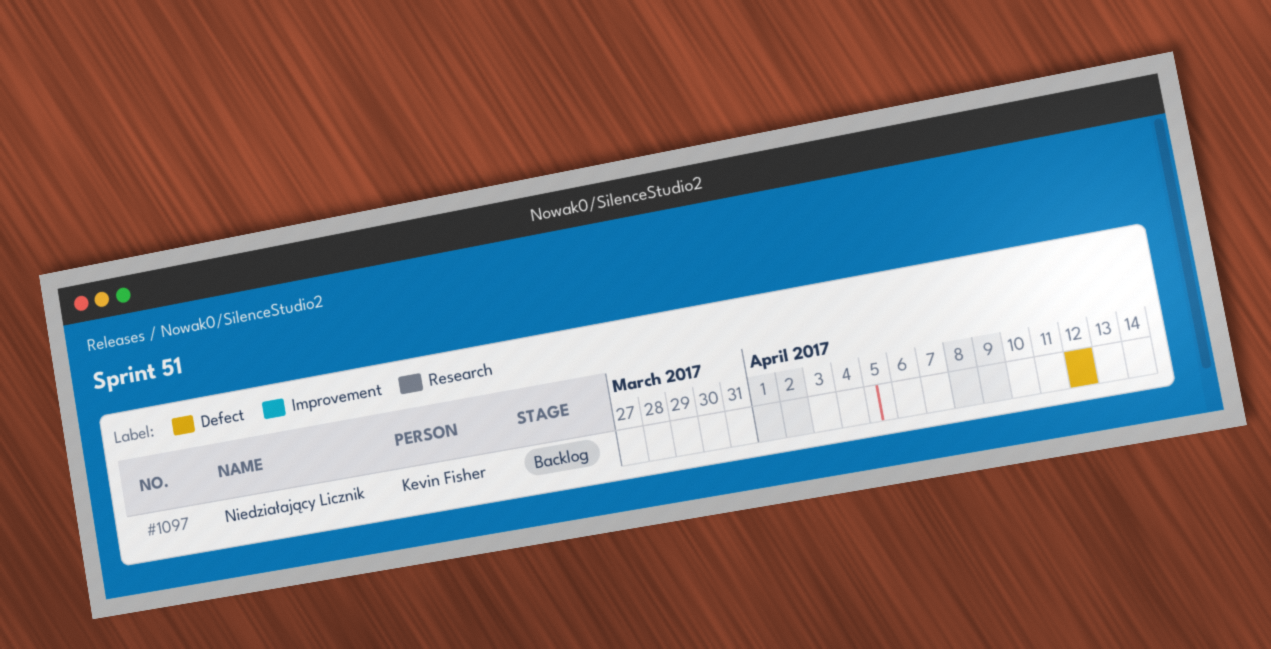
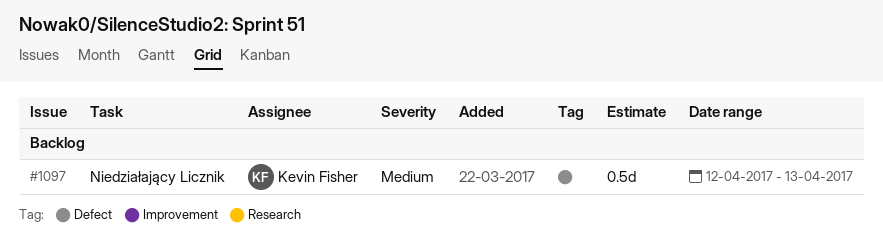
#1097, due: Apr 12 -> Apr 13

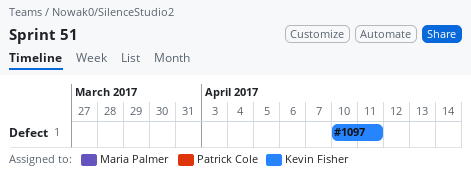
#1097, start: Apr 12 -> Apr 10
#1097, due: Apr 13 -> Apr 11

